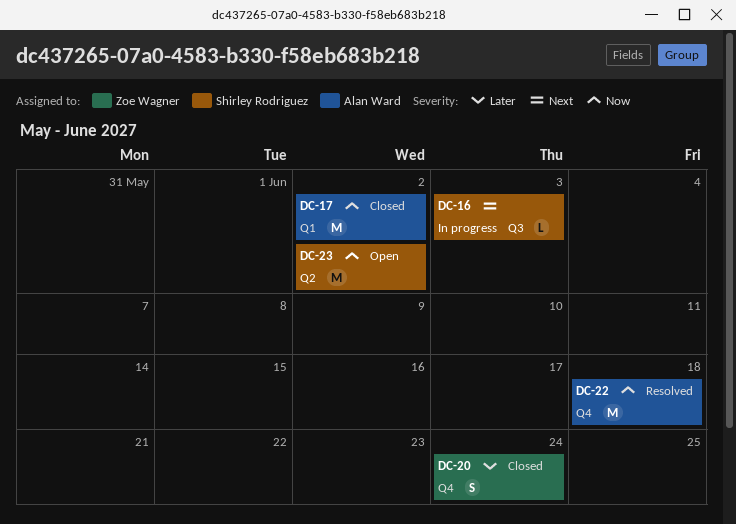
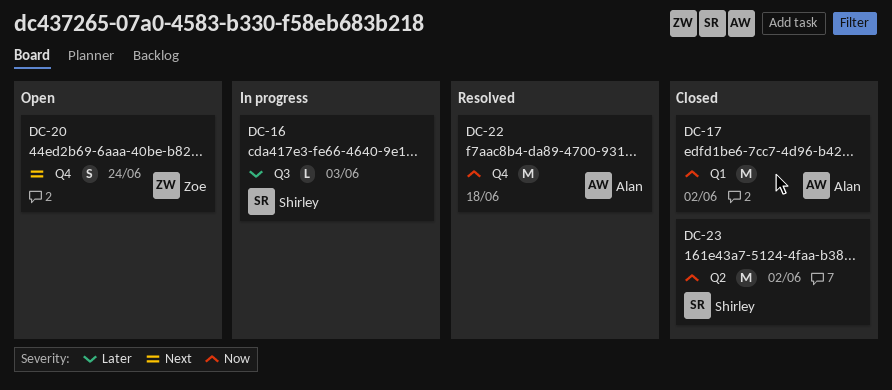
DC-16, priority: Next -> Later
DC-20, status: Closed -> Open
DC-20, priority: Later -> Next
DC-23, status: Open -> Closed

